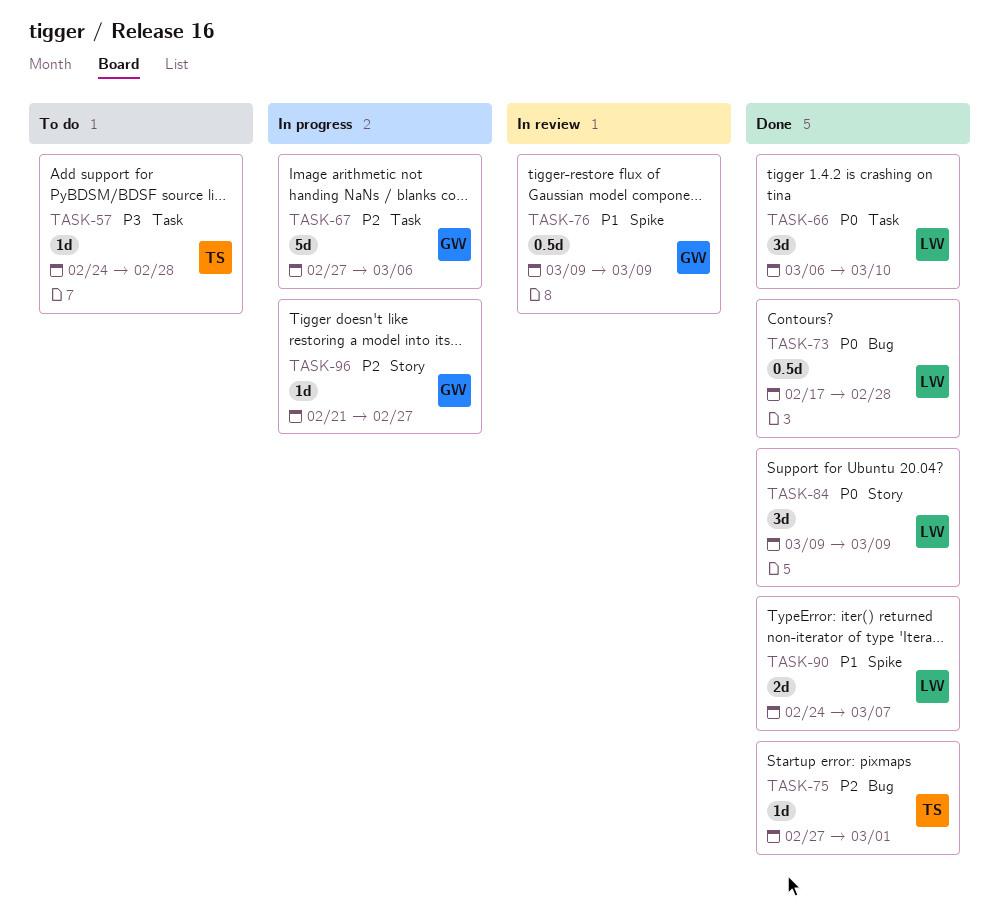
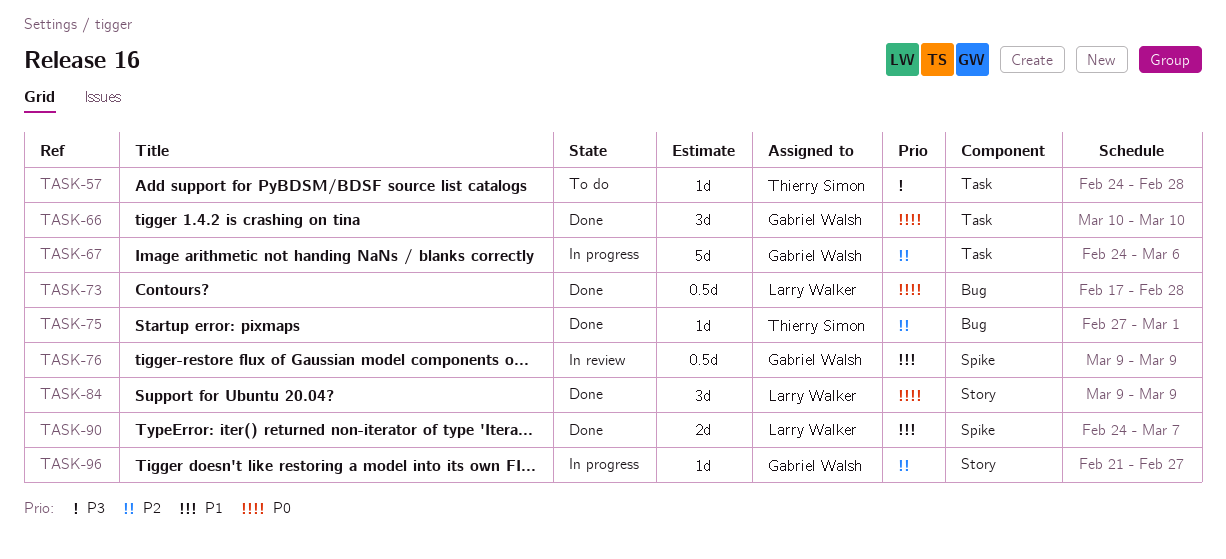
TASK-66, owner: Larry Walker -> Gabriel Walsh
TASK-66, start: Mar 6 -> Mar 10
TASK-67, start: Feb 27 -> Feb 24

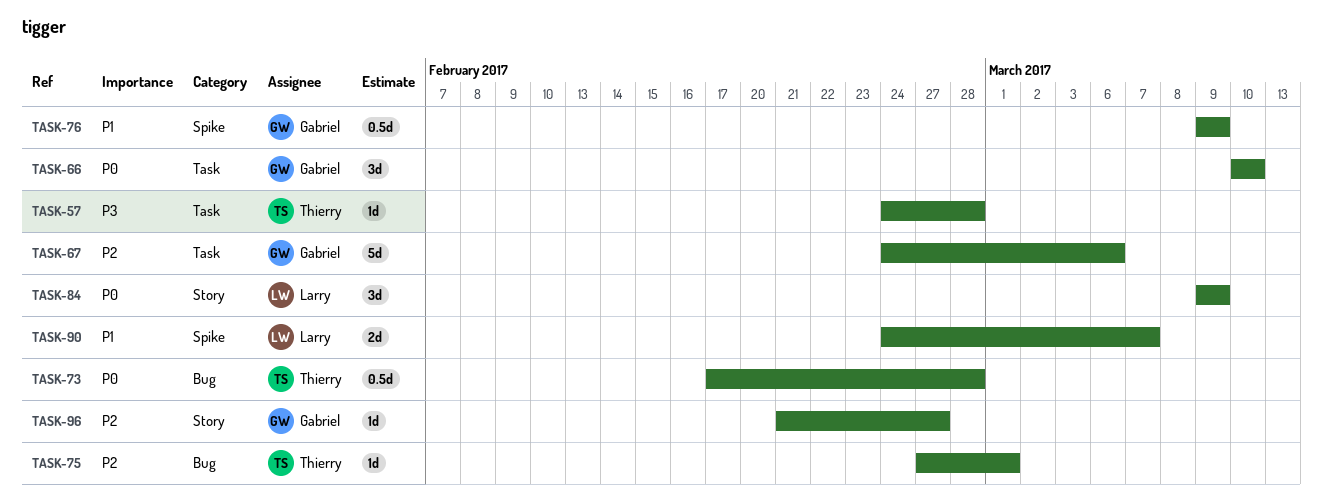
TASK-73, owner: Larry Walker -> Thierry Simon

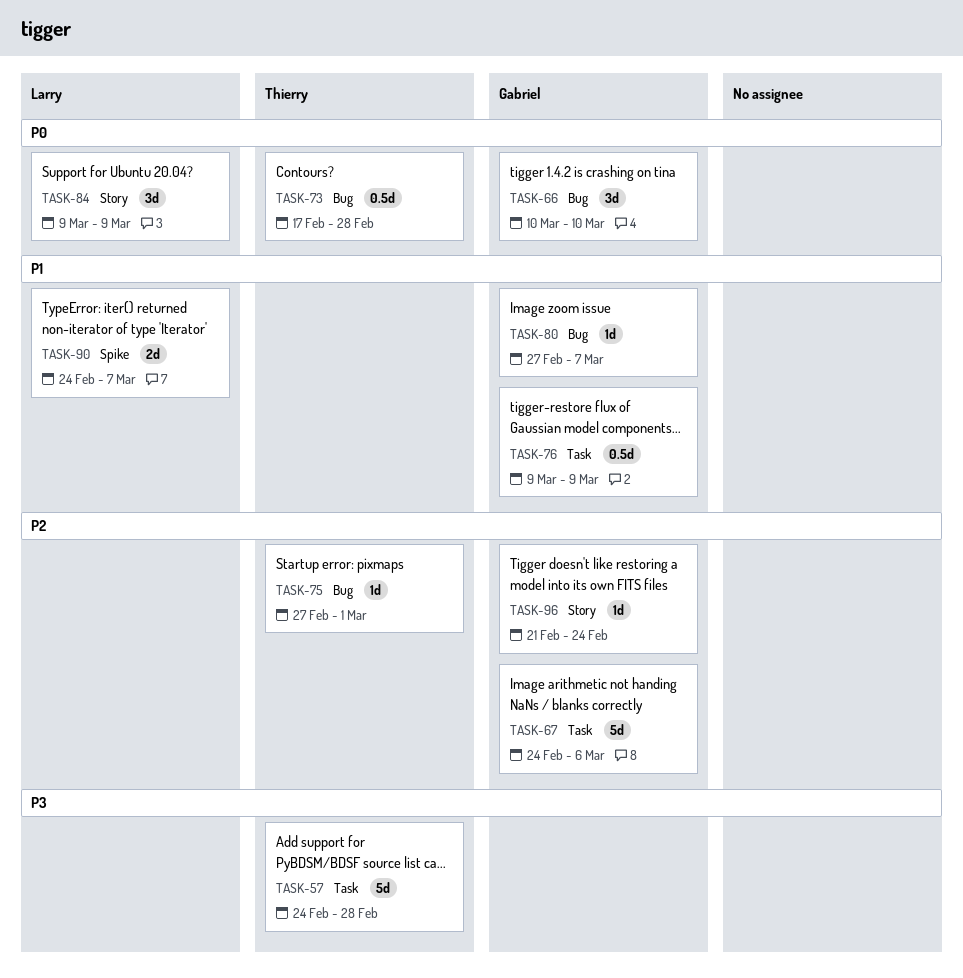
TASK-57, estimate: 1d -> 5d
TASK-66, label: Task -> Bug
TASK-76, label: Spike -> Task
TASK-80: none -> present
TASK-96, due: Feb 27 -> Feb 24

